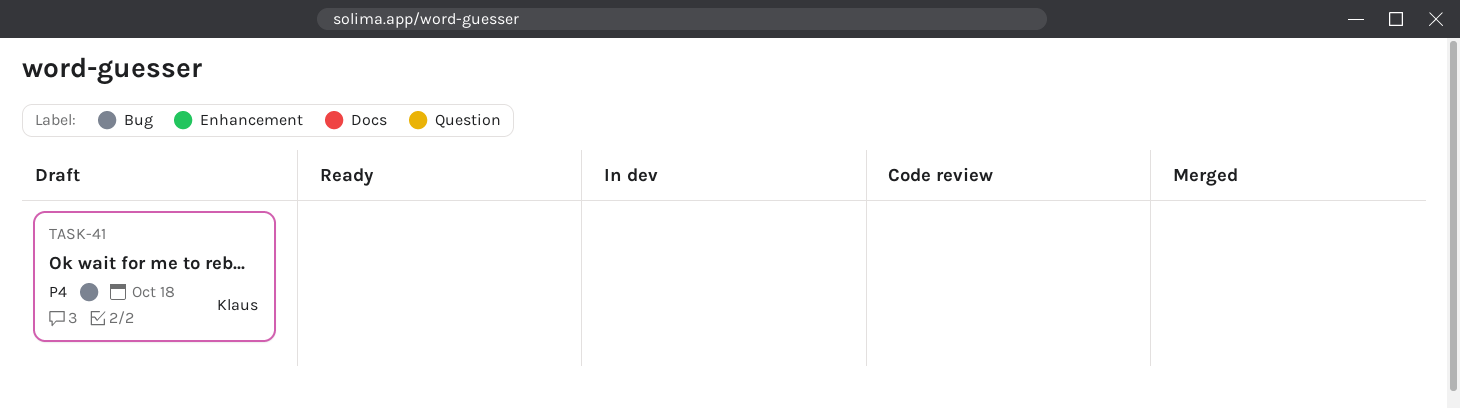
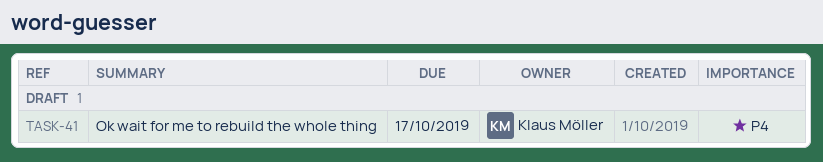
TASK-41, due: Oct 18 -> Oct 17

